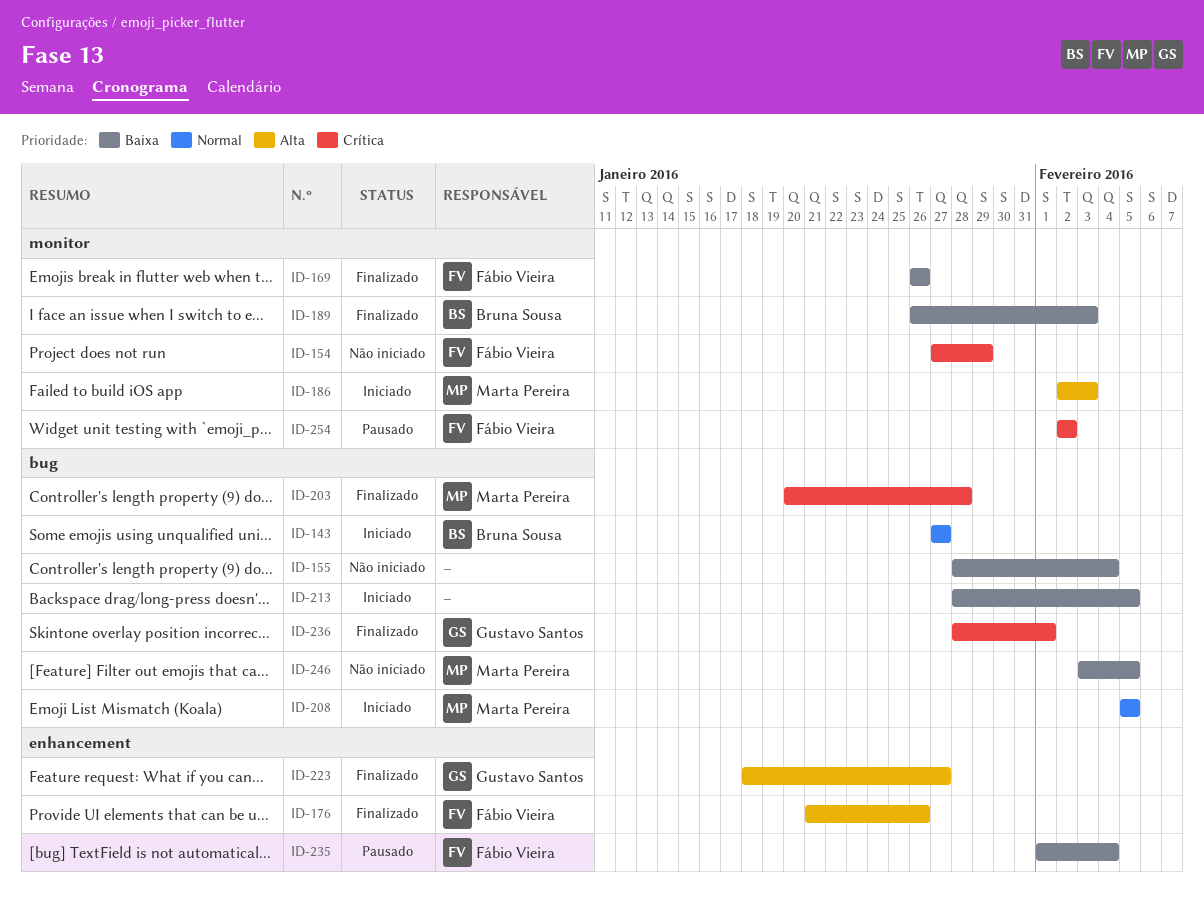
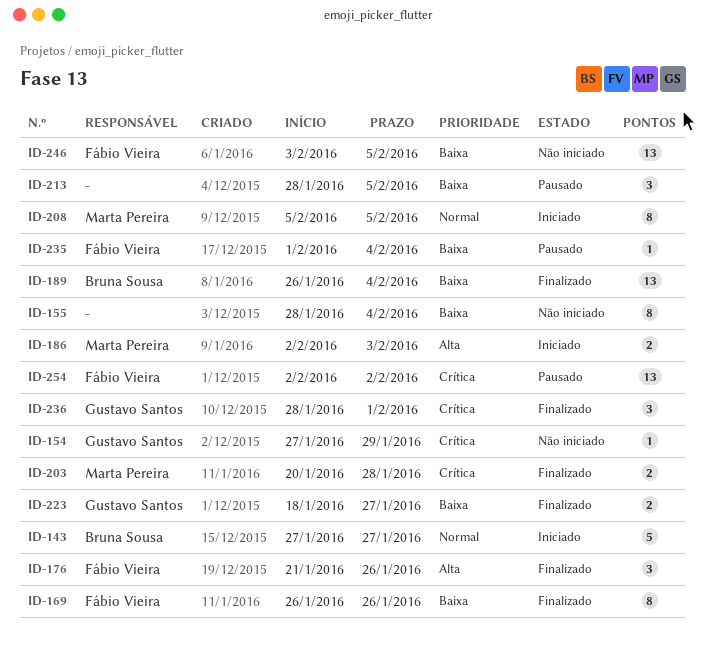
ID-154, owner: Fábio Vieira -> Gustavo Santos
ID-189, due: Feb 3 -> Feb 4
ID-213, status: Iniciado -> Pausado
ID-223, priority: Alta -> Baixa
ID-246, owner: Marta Pereira -> Fábio Vieira

